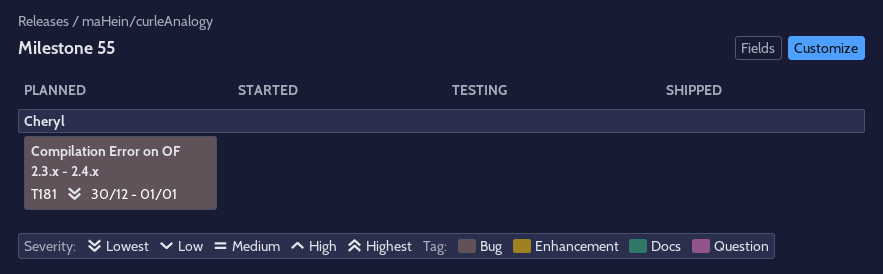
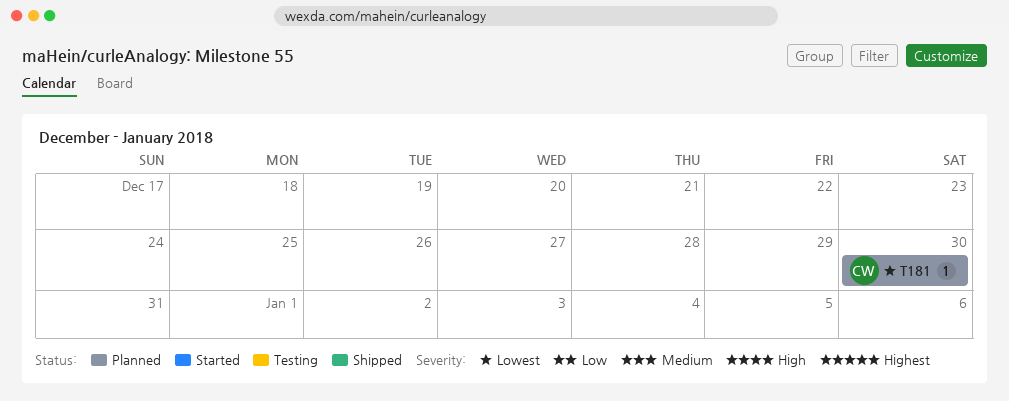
T181, due: Jan 1 -> Dec 30

